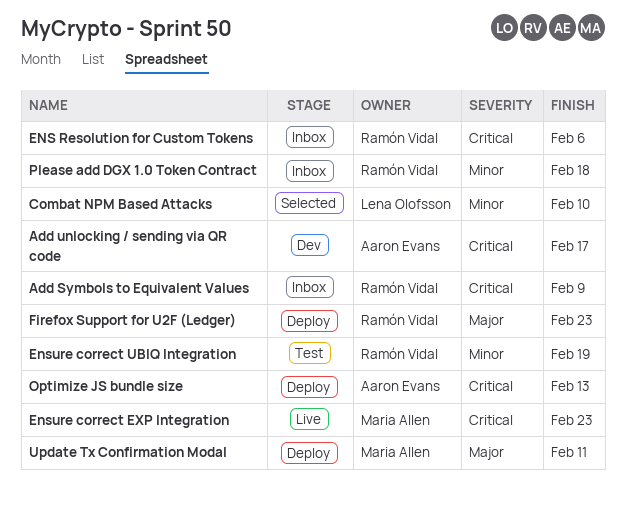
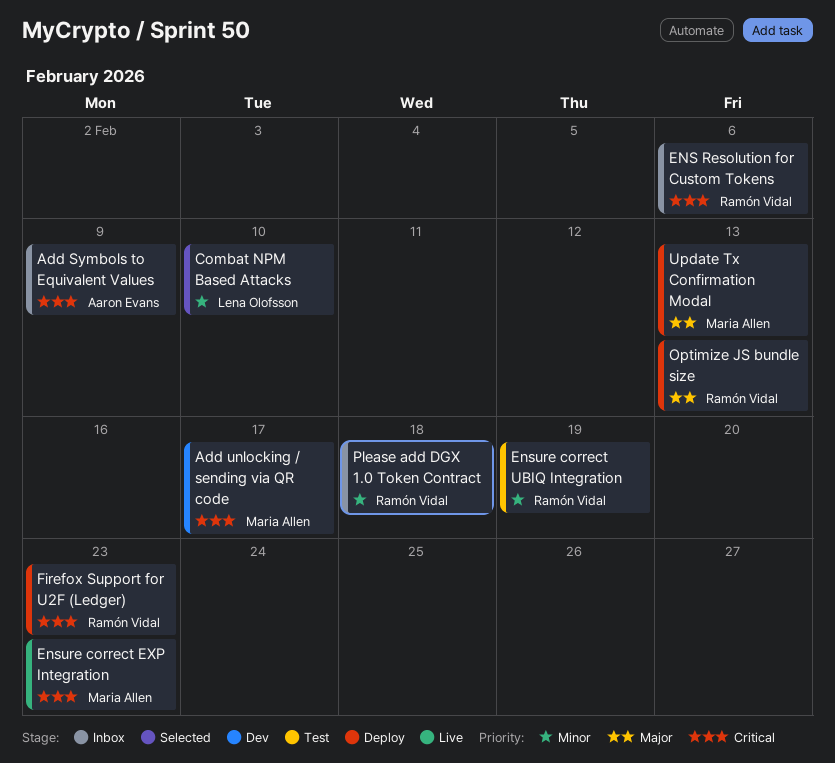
Add Symbols to Equivalent Values, owner: Ramón Vidal -> Aaron Evans
Add unlocking / sending via QR code, owner: Aaron Evans -> Maria Allen
Firefox Support for U2F (Ledger), priority: Major -> Critical
Optimize JS bundle size, owner: Aaron Evans -> Ramón Vidal
Optimize JS bundle size, priority: Critical -> Major
Update Tx Confirmation Modal, due: Feb 11 -> Feb 13

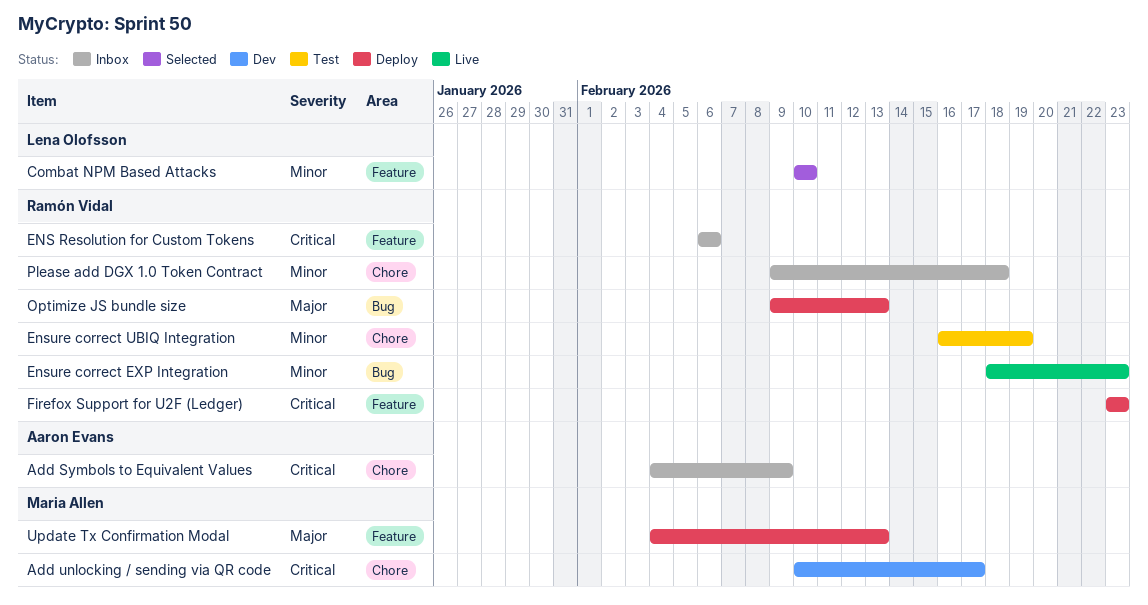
Ensure correct EXP Integration, owner: Maria Allen -> Ramón Vidal
Ensure correct EXP Integration, priority: Critical -> Minor

